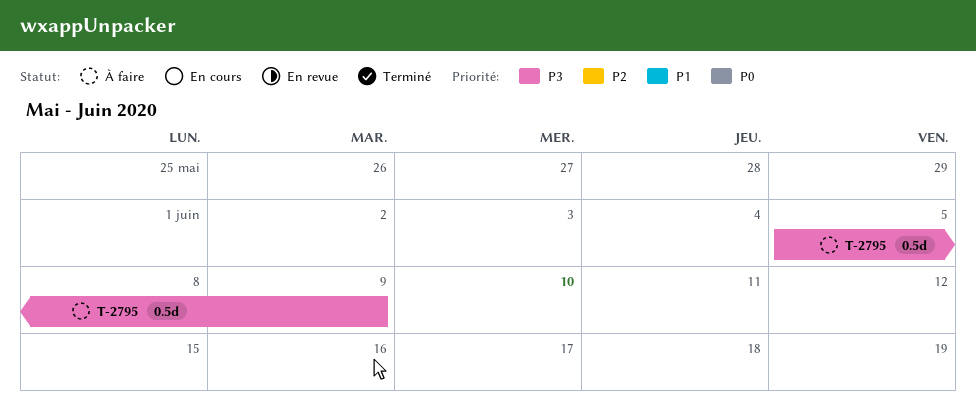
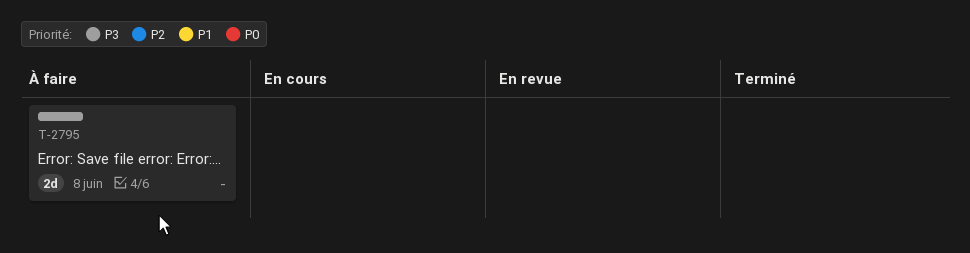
T-2795, estimate: 0.5d -> 2d
T-2795, due: Jun 9 -> Jun 8

